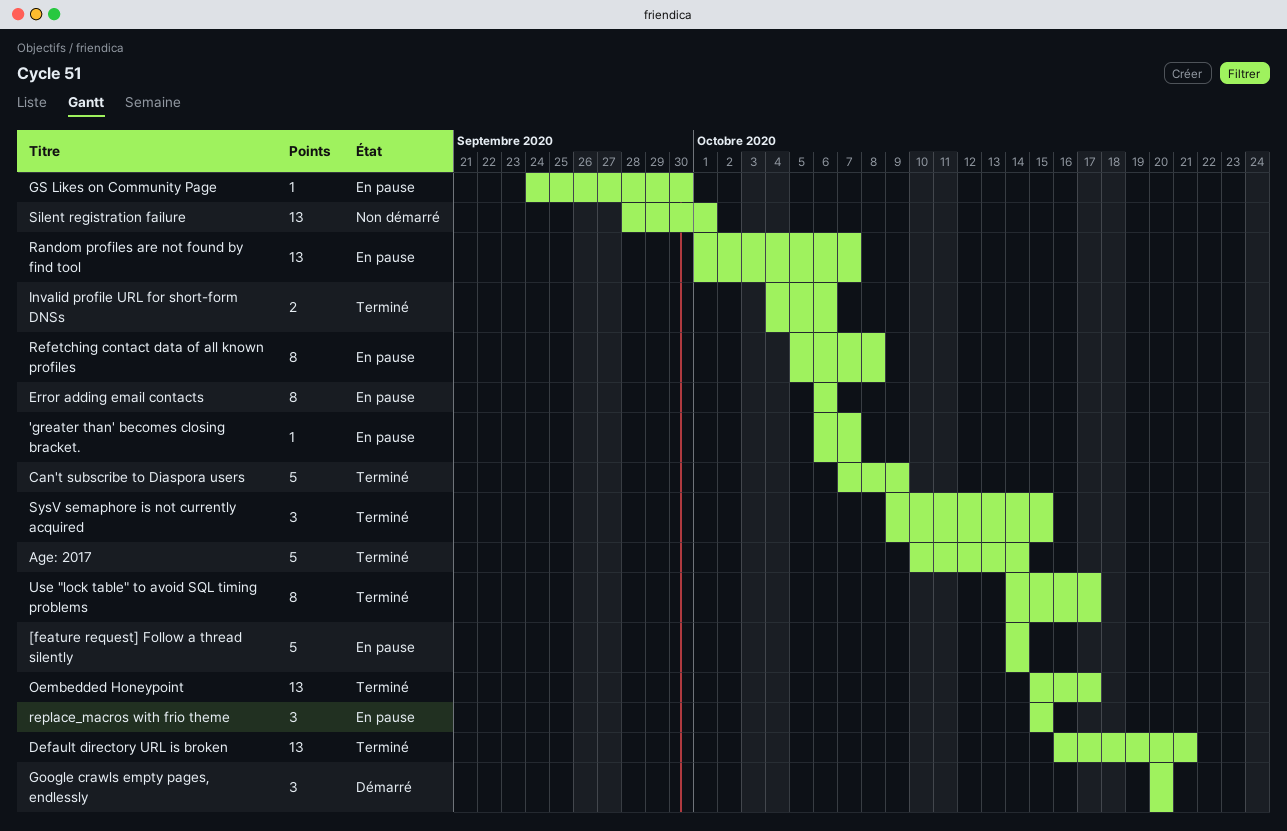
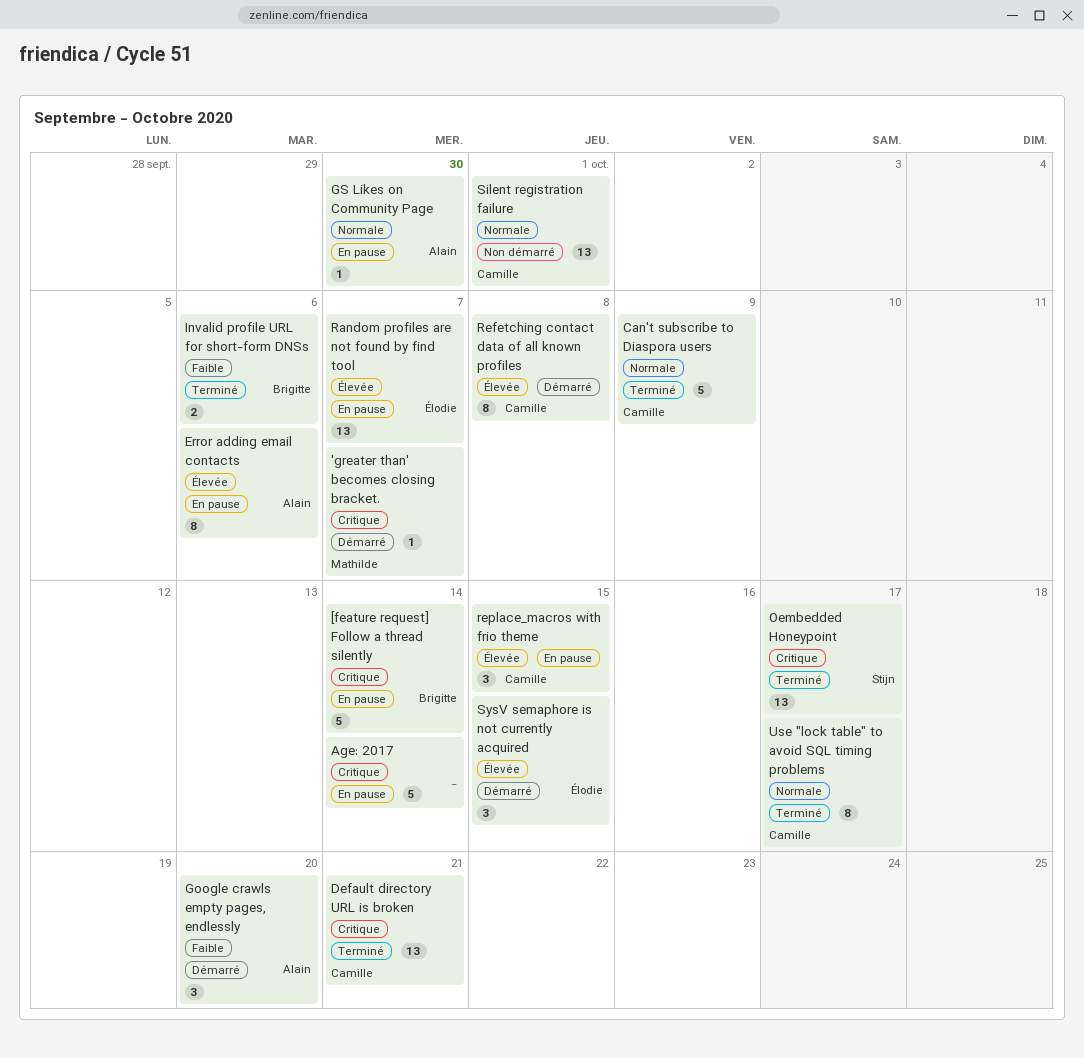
'greater than' becomes closing bracket., status: En pause -> Démarré
Age: 2017, status: Terminé -> En pause
Refetching contact data of all known profiles, status: En pause -> Démarré
SysV semaphore is not currently acquired, status: Terminé -> Démarré

